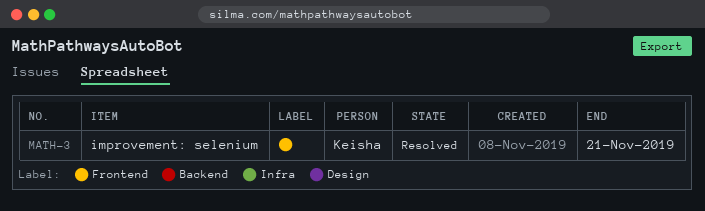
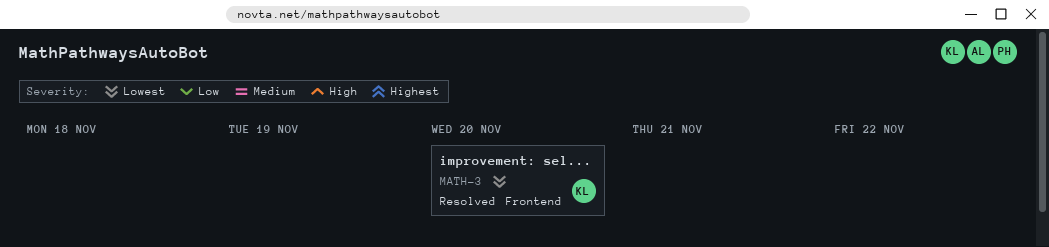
MATH-3, due: Nov 21 -> Nov 20

